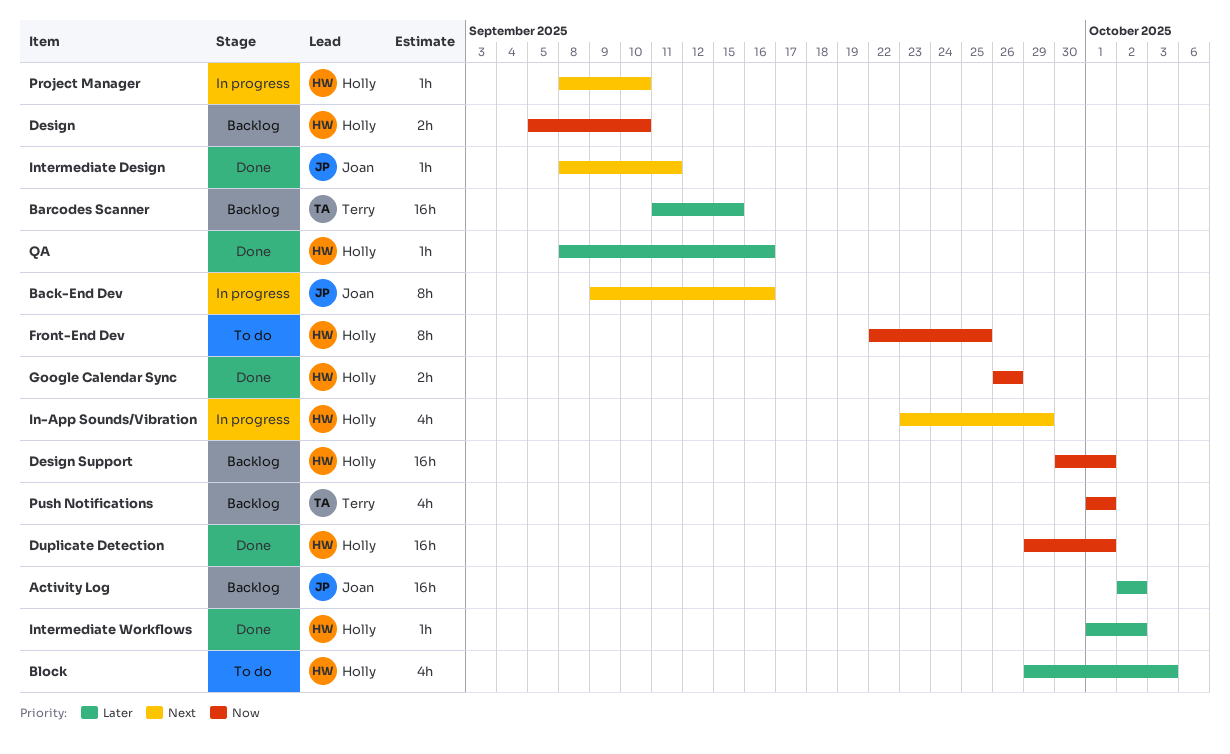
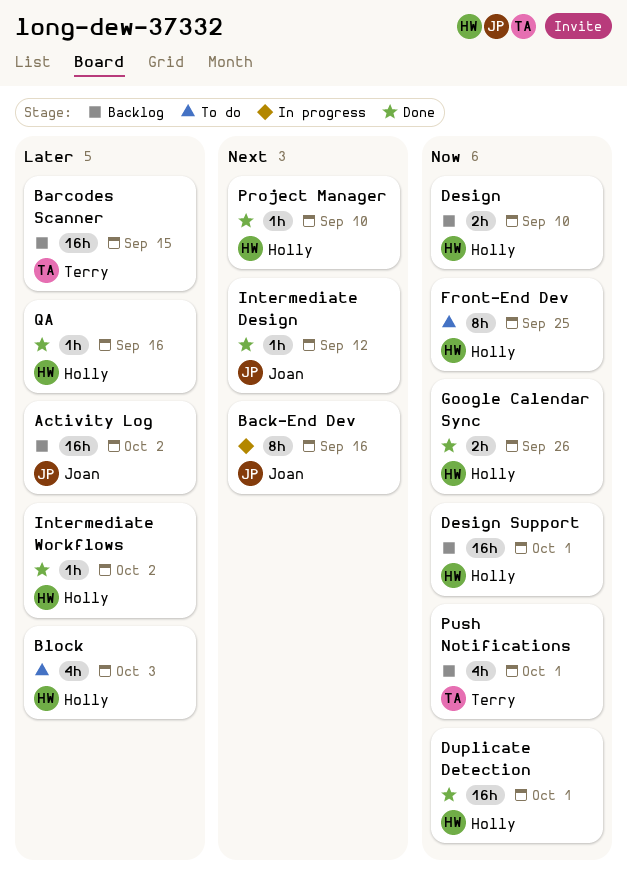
In-App Sounds/Vibration: present -> none
Intermediate Design, due: Sep 11 -> Sep 12
Project Manager, status: In progress -> Done

